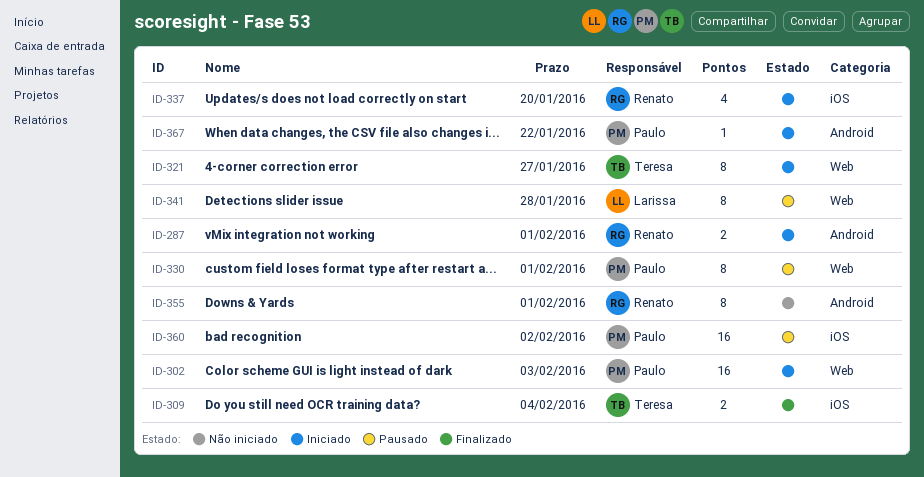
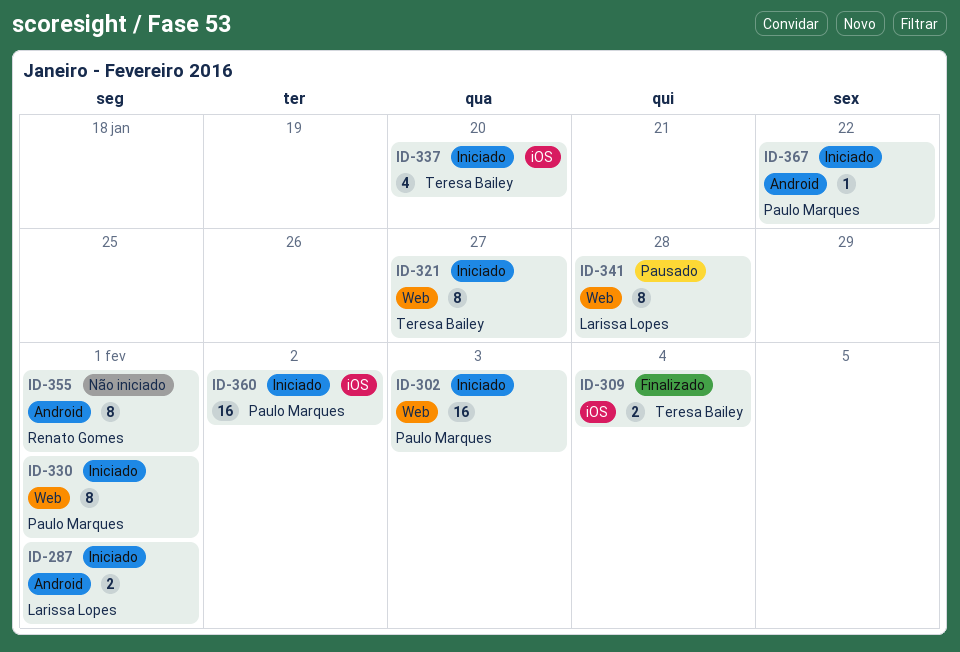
ID-287, owner: Renato Gomes -> Larissa Lopes
ID-330, status: Pausado -> Iniciado
ID-337, owner: Renato Gomes -> Teresa Bailey
ID-360, status: Pausado -> Iniciado

